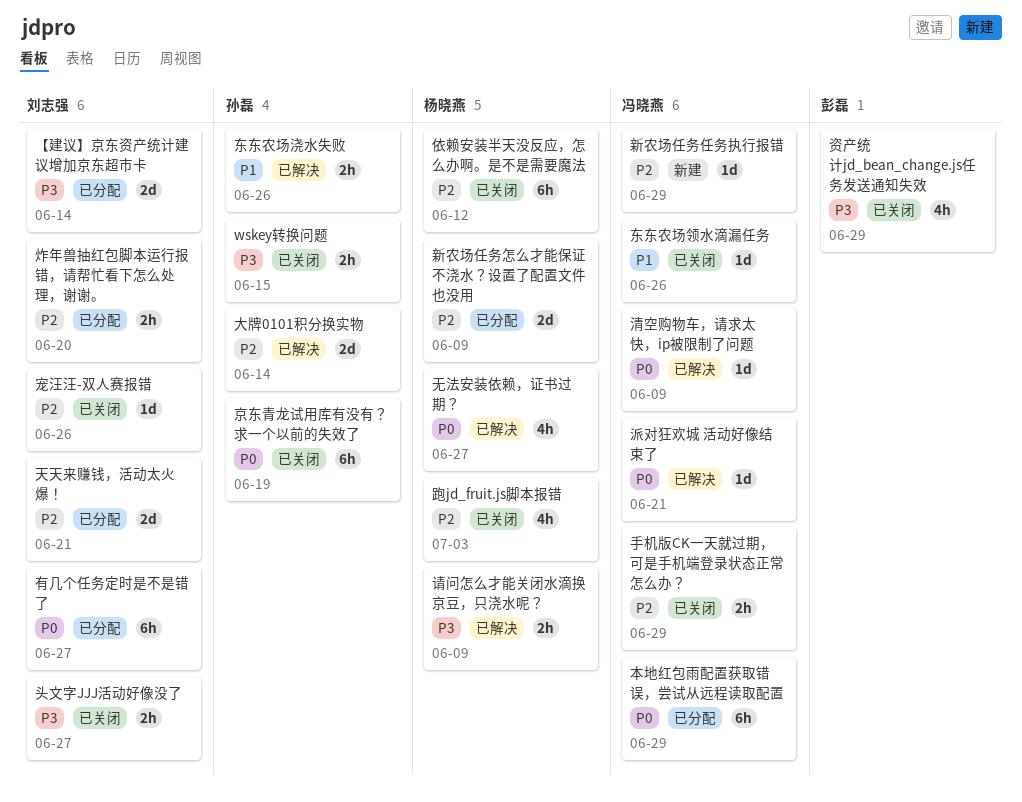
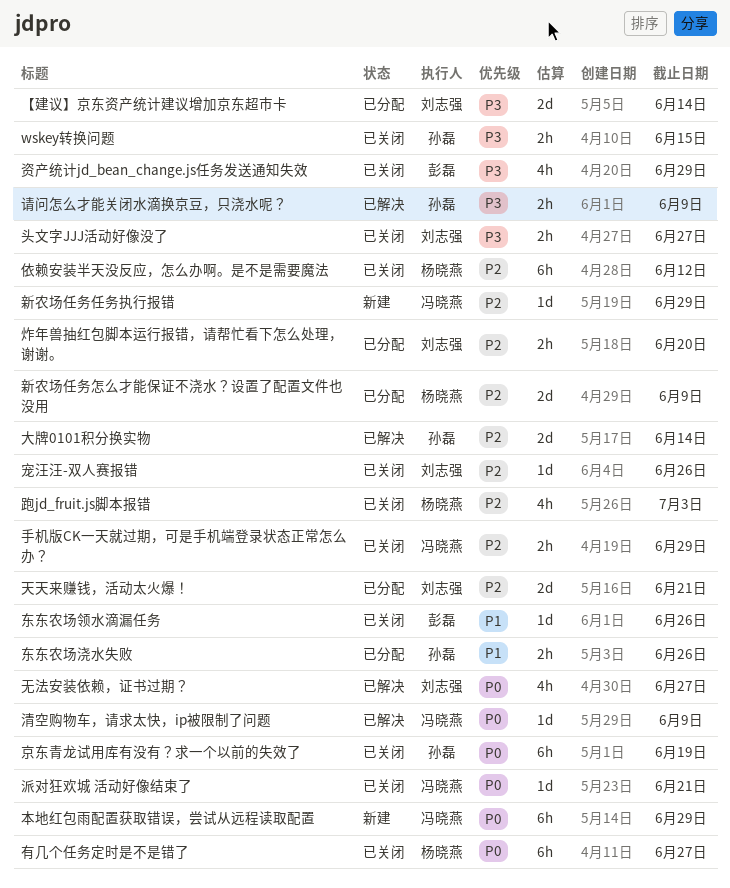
东东农场浇水失败, status: 已解决 -> 已分配
东东农场领水滴漏任务, owner: 冯晓燕 -> 彭磊
无法安装依赖，证书过期？, owner: 杨晓燕 -> 刘志强
有几个任务定时是不是错了, status: 已分配 -> 已关闭
有几个任务定时是不是错了, owner: 刘志强 -> 杨晓燕
本地红包雨配置获取错误，尝试从远程读取配置, status: 已分配 -> 新建
派对狂欢城 活动好像结束了, status: 已解决 -> 已关闭
请问怎么才能关闭水滴换京豆，只浇水呢？, owner: 杨晓燕 -> 孙磊

